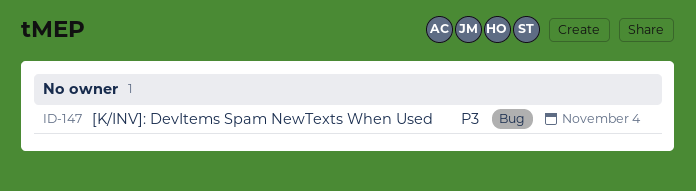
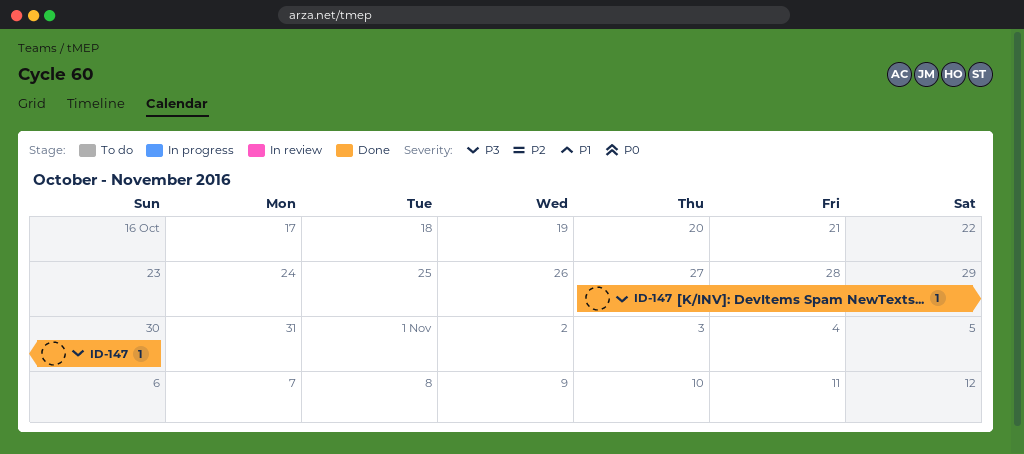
ID-147, due: Nov 4 -> Oct 30

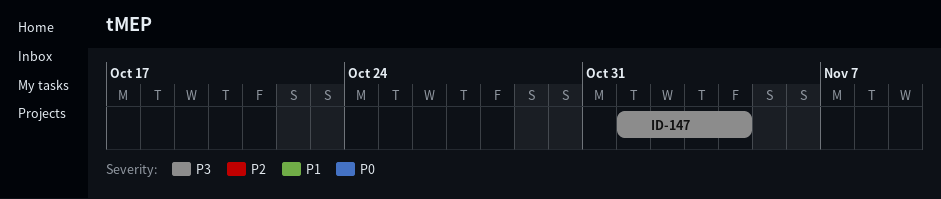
ID-147, start: Oct 27 -> Nov 1
ID-147, due: Oct 30 -> Nov 4

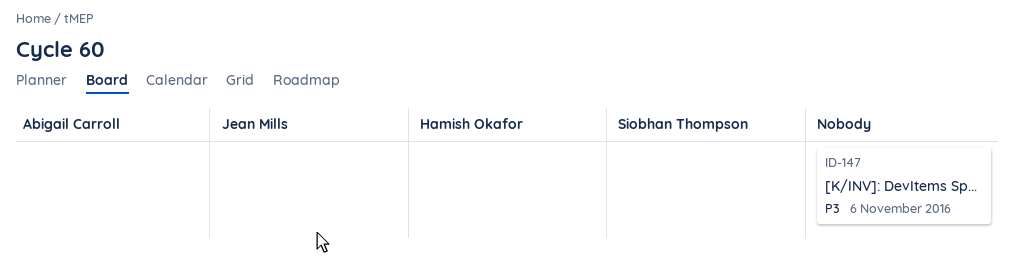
ID-147, due: Nov 4 -> Nov 6

